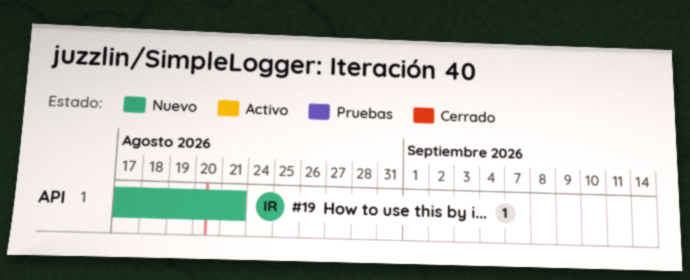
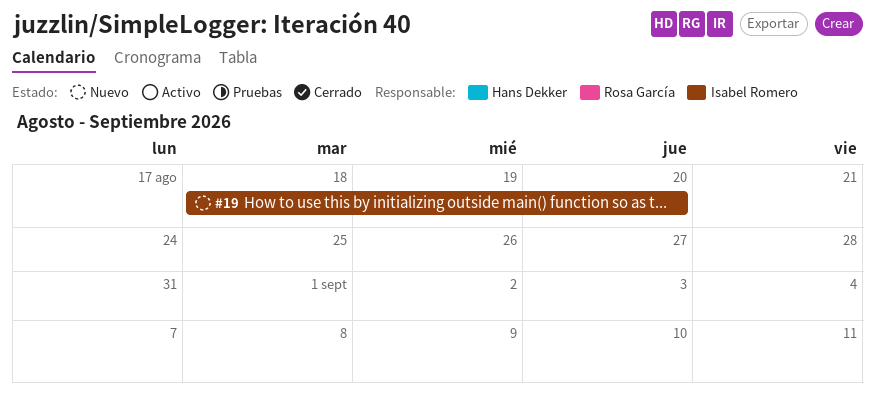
#19, start: Aug 17 -> Aug 18
#19, due: Aug 21 -> Aug 20

